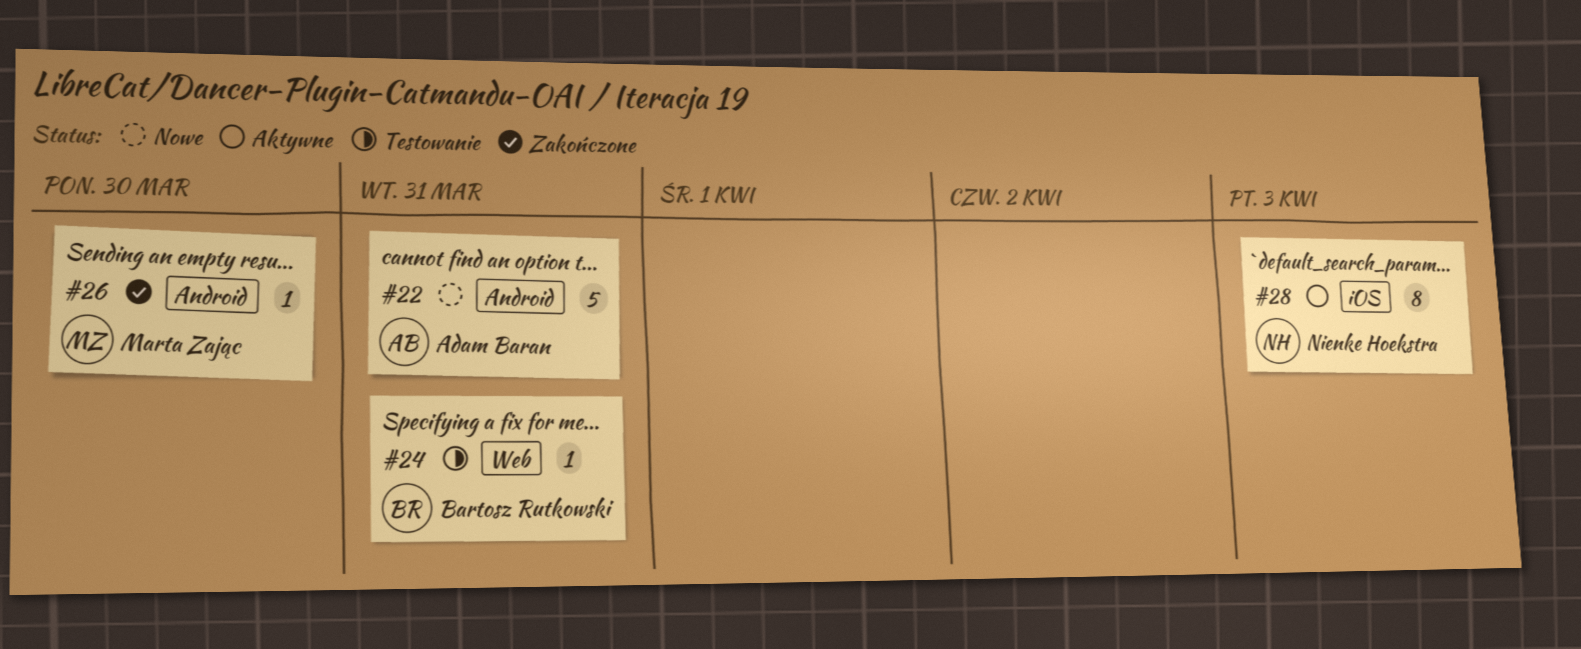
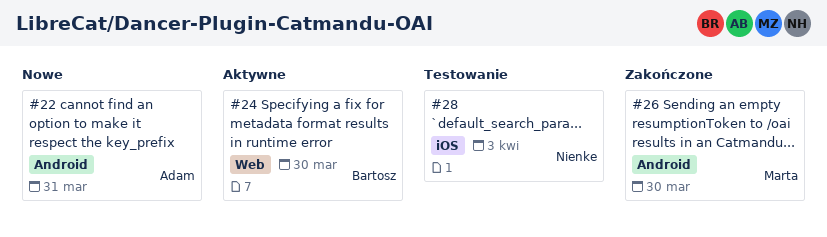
#24, status: Testowanie -> Aktywne
#24, due: Mar 31 -> Mar 30
#28, status: Aktywne -> Testowanie

